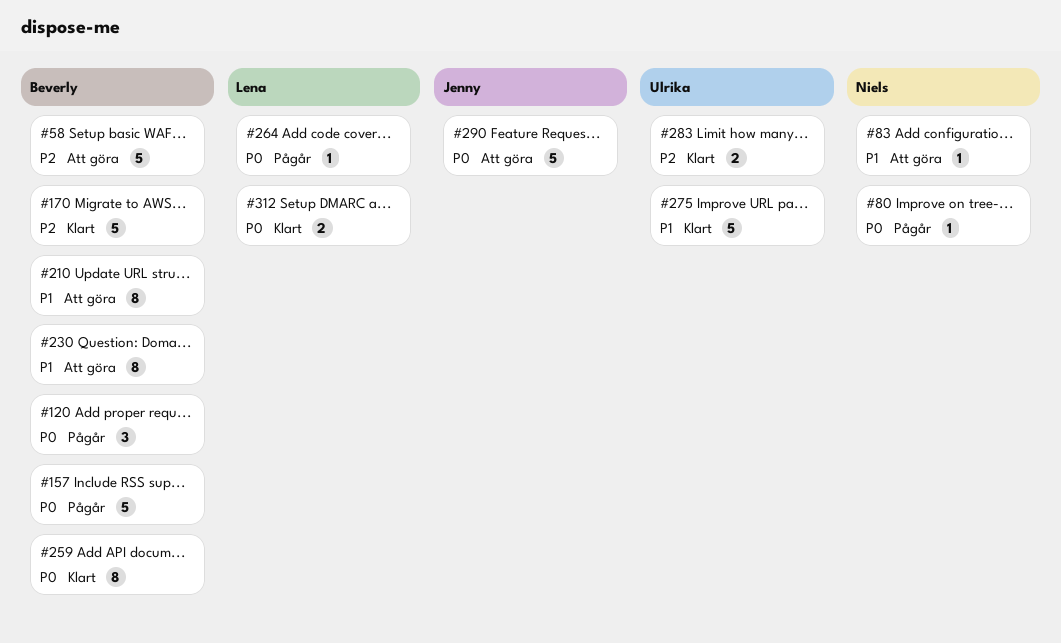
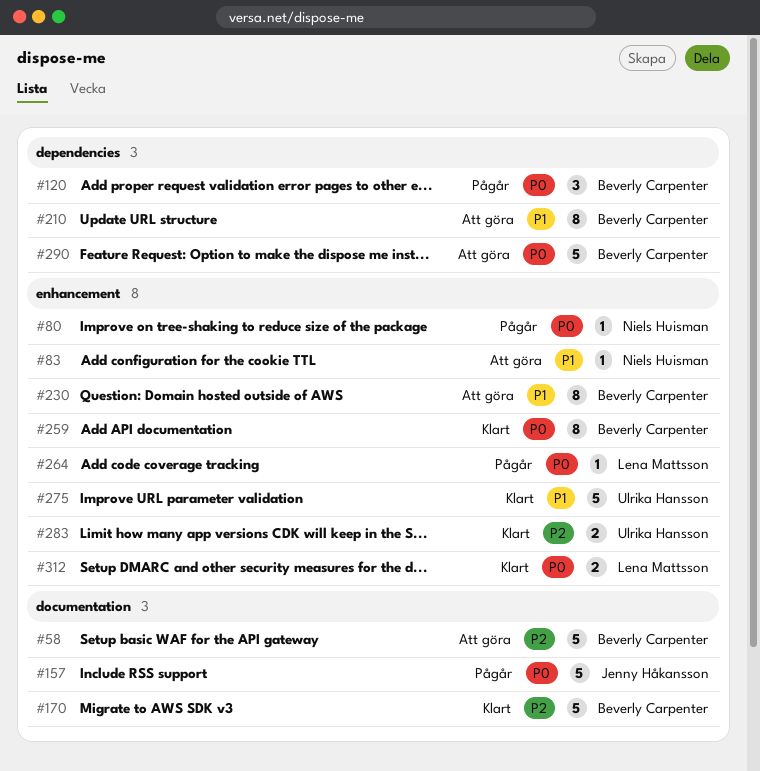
#157, owner: Beverly Carpenter -> Jenny Håkansson
#290, owner: Jenny Håkansson -> Beverly Carpenter

